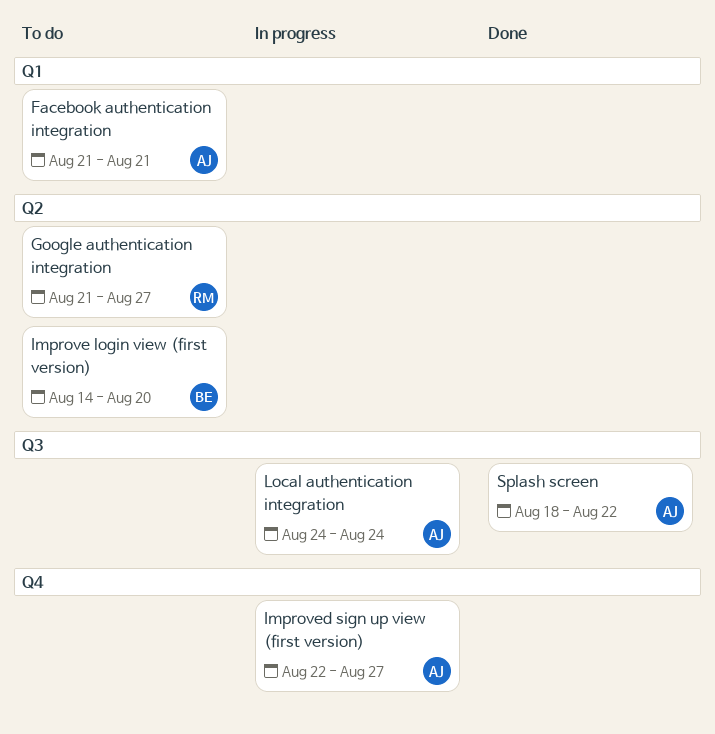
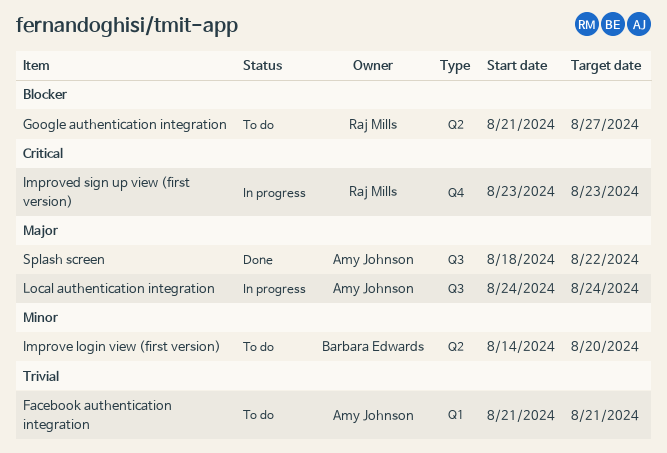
Improved sign up view (first version), owner: Amy Johnson -> Raj Mills
Improved sign up view (first version), start: Aug 22 -> Aug 23
Improved sign up view (first version), due: Aug 27 -> Aug 23

